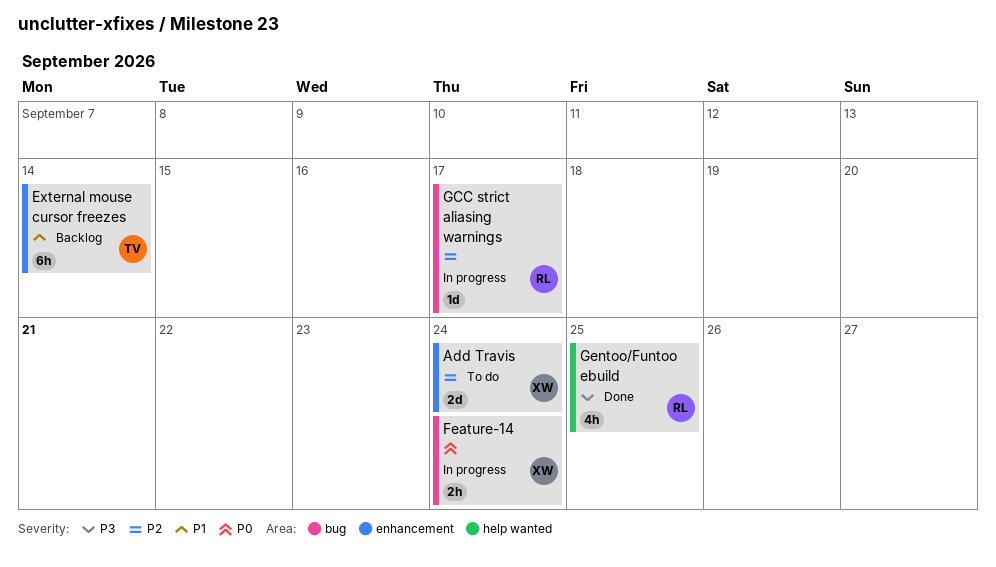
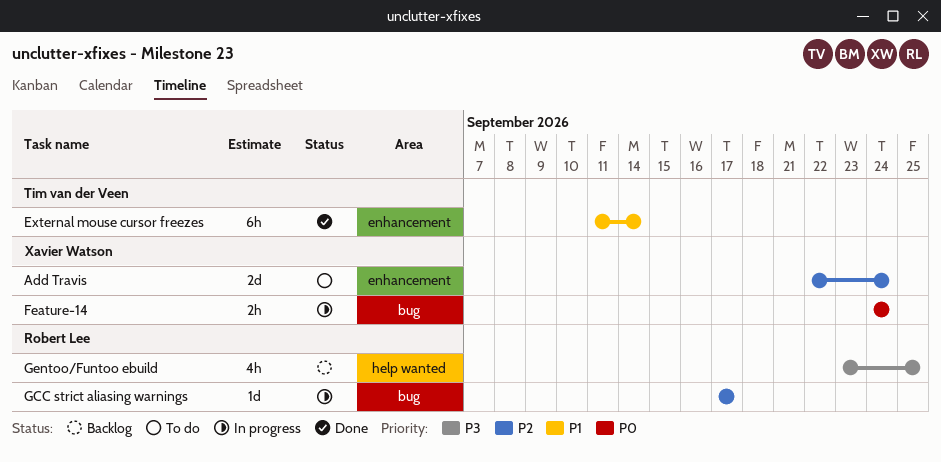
External mouse cursor freezes, status: Backlog -> Done
Gentoo/Funtoo ebuild, status: Done -> Backlog

